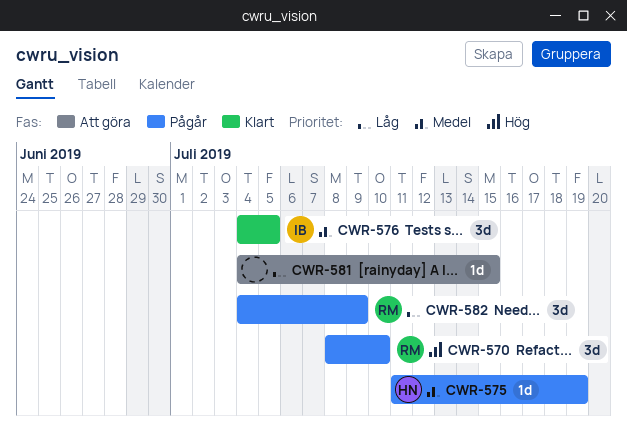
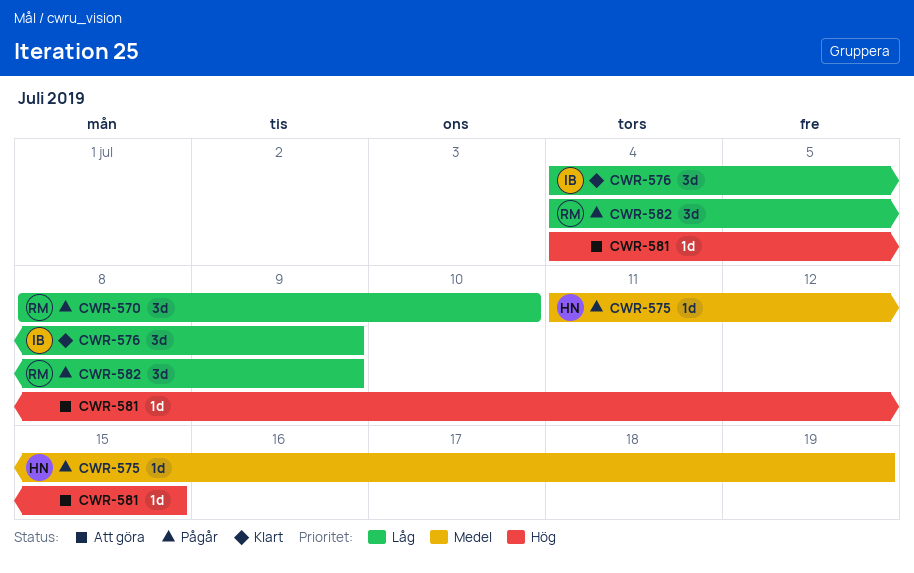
CWR-570, priority: Hög -> Låg
CWR-576, priority: Medel -> Låg
CWR-576, due: Jul 5 -> Jul 9
CWR-581, priority: Låg -> Hög

